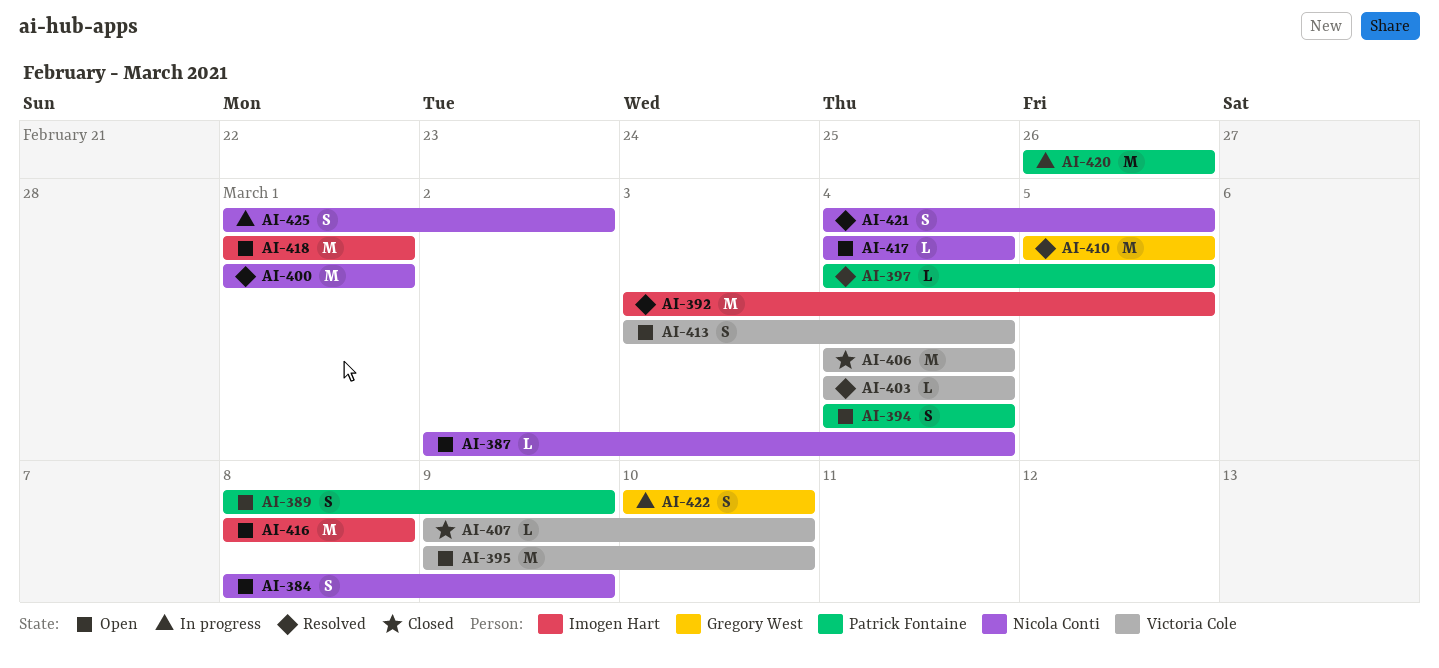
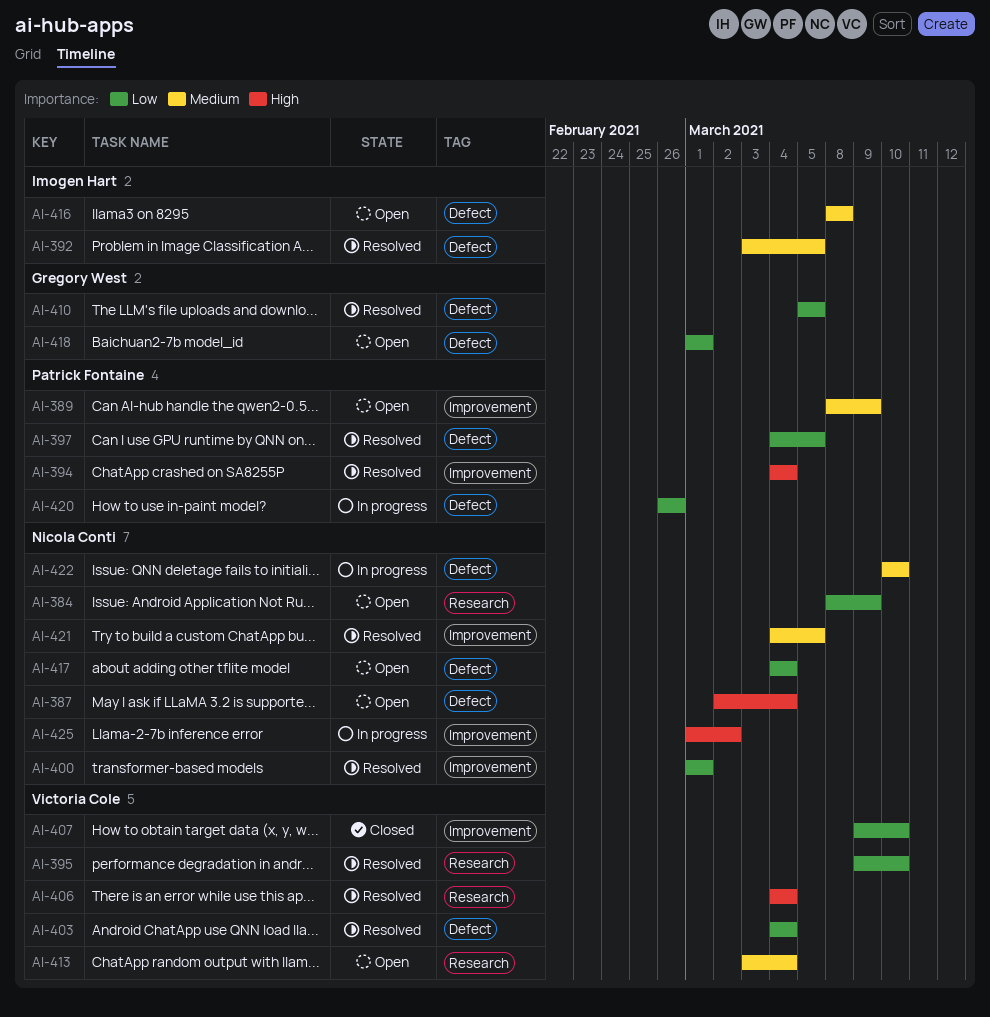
AI-394, status: Open -> Resolved
AI-395, status: Open -> Resolved
AI-406, status: Closed -> Resolved
AI-418, owner: Imogen Hart -> Gregory West
AI-422, owner: Gregory West -> Nicola Conti

